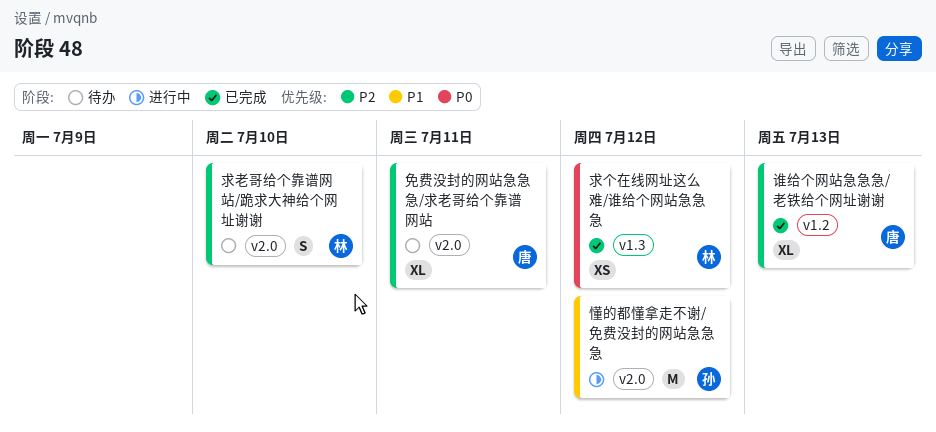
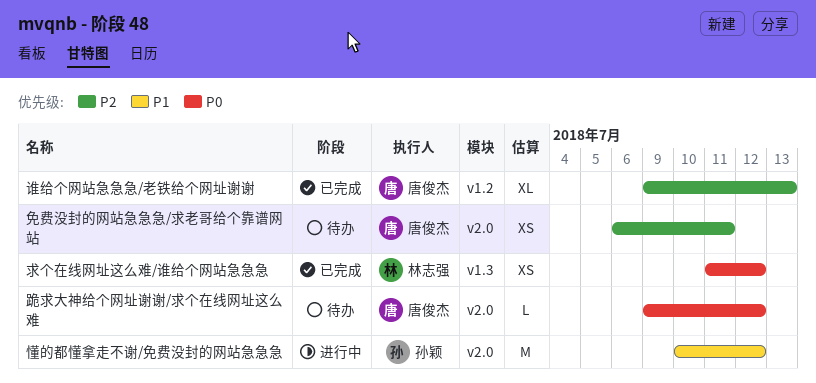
免费没封的网站急急急/求老哥给个靠谱网站, estimate: XL -> XS
求老哥给个靠谱网站/跪求大神给个网址谢谢: present -> none
跪求大神给个网址谢谢/求个在线网址这么难: none -> present

